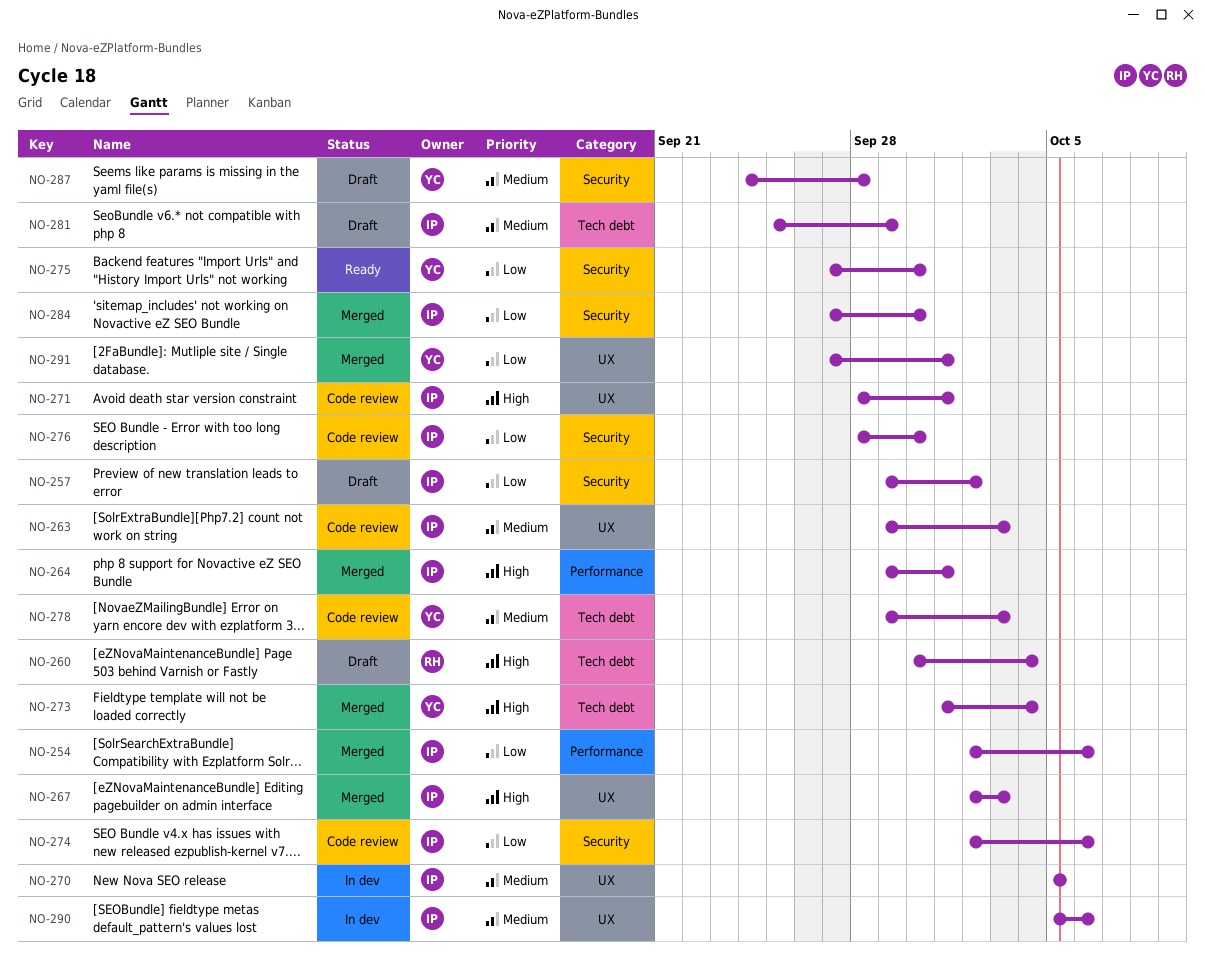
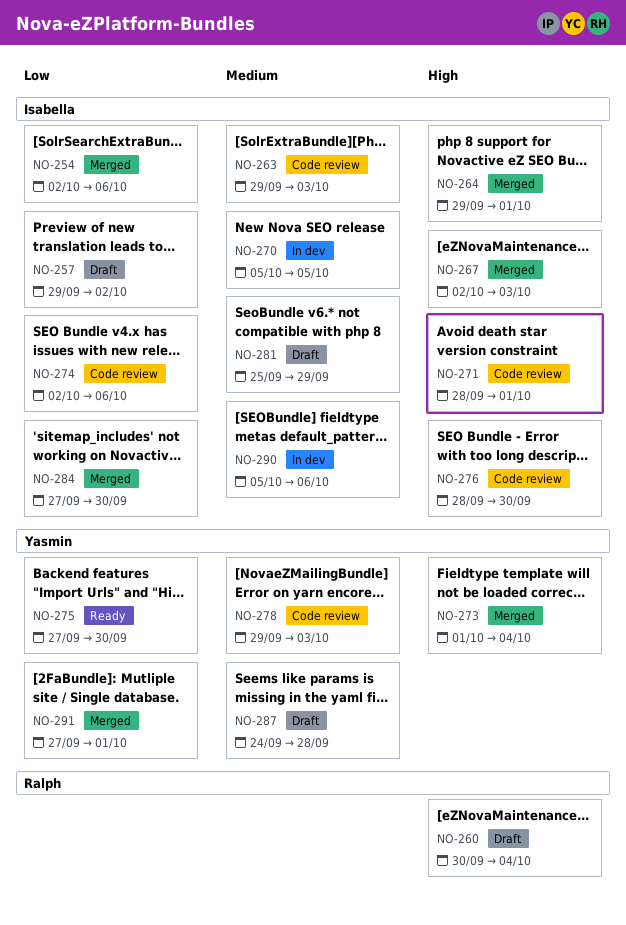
NO-276, priority: Low -> High

